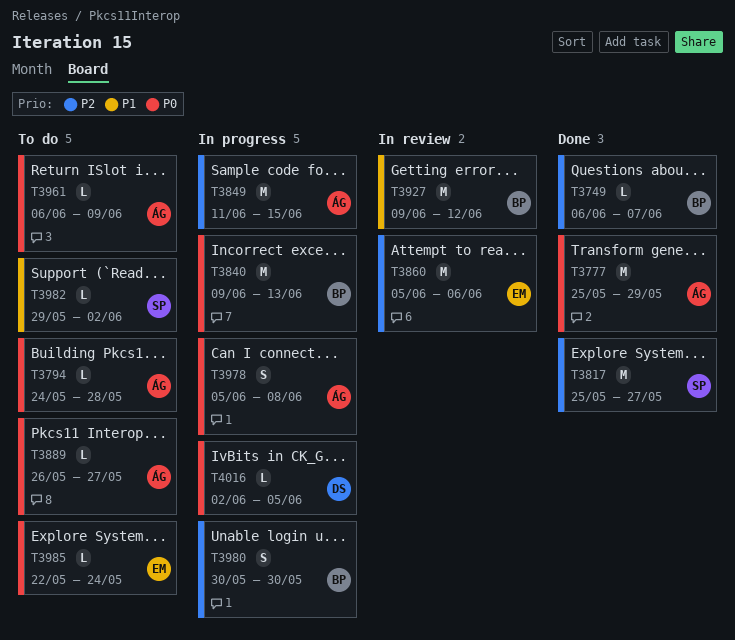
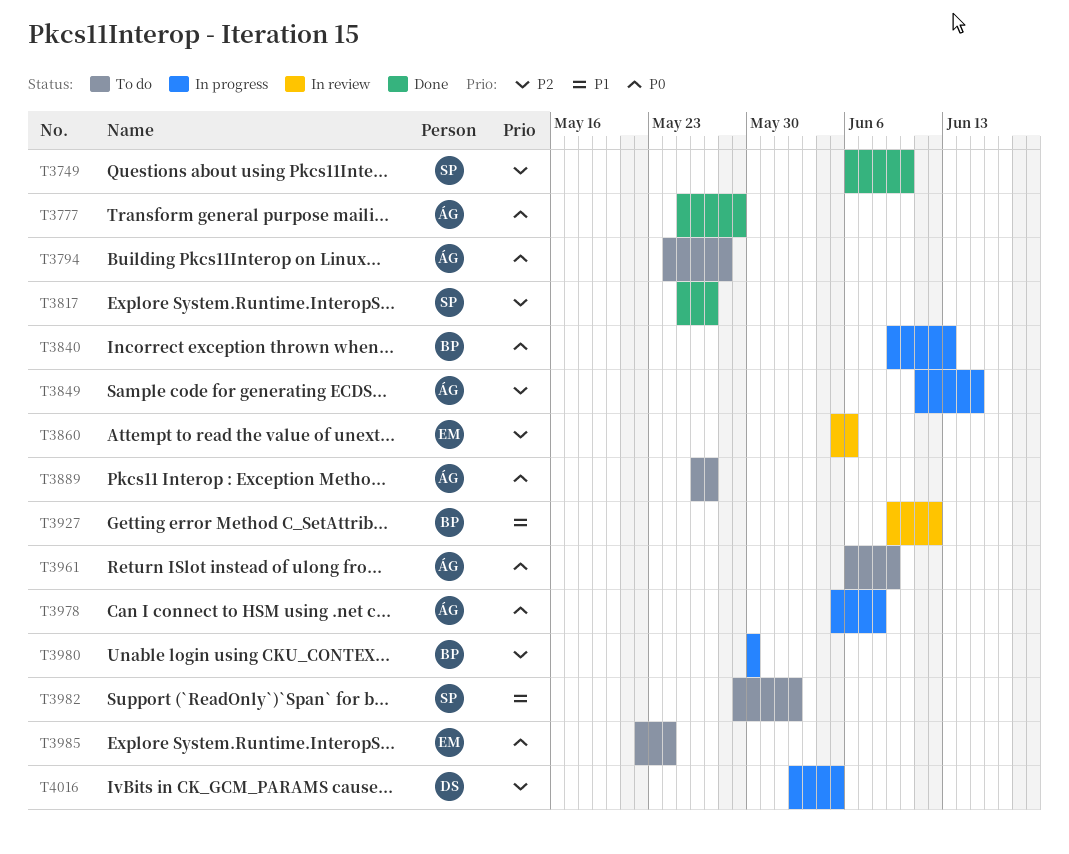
T3749, owner: BP -> SP
T3749, due: Jun 7 -> Jun 10
T4016, priority: P0 -> P2

